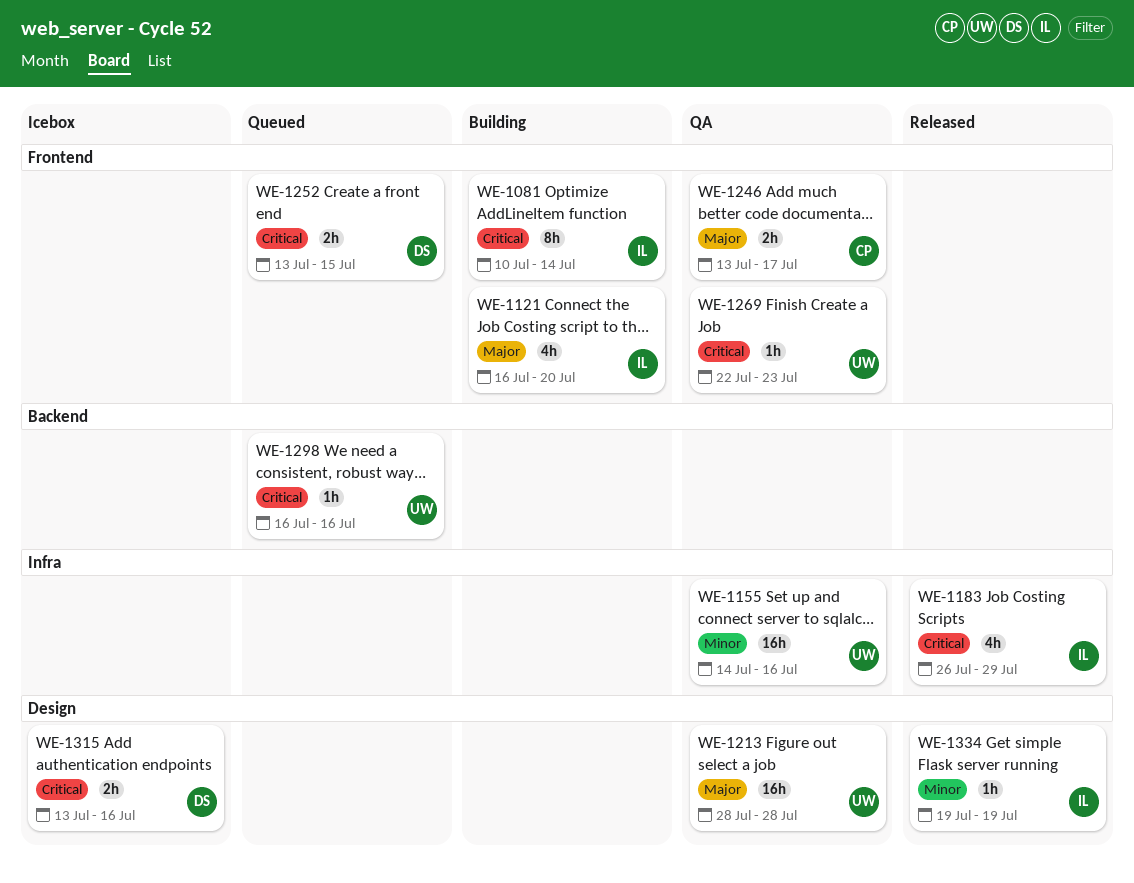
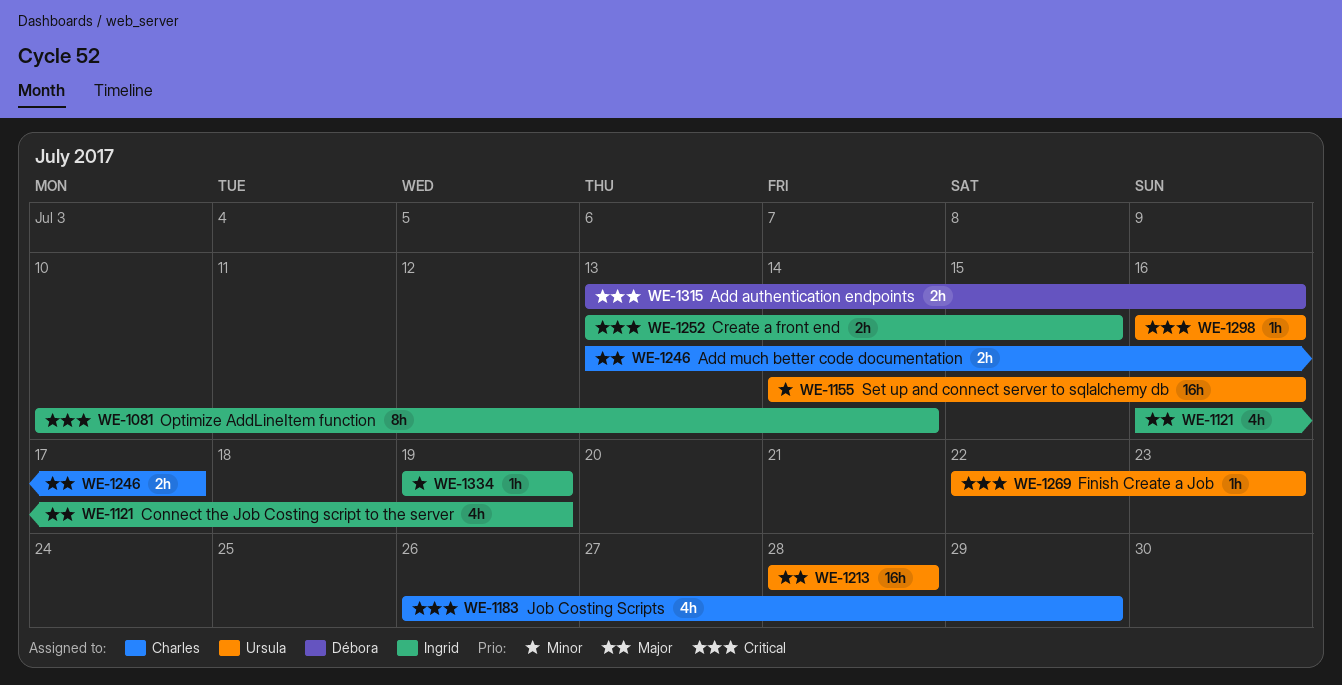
WE-1121, due: Jul 20 -> Jul 19
WE-1183, owner: Ingrid -> Charles
WE-1252, owner: Débora -> Ingrid

